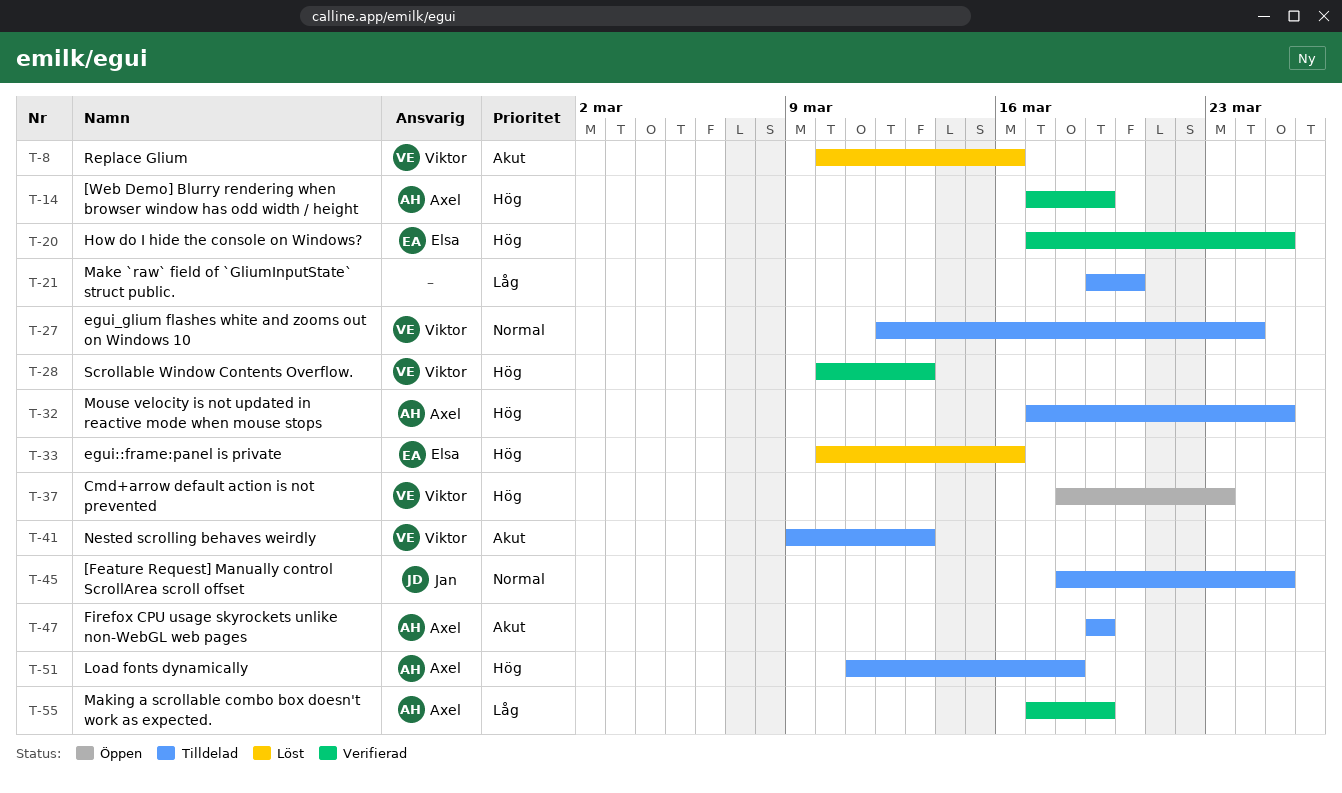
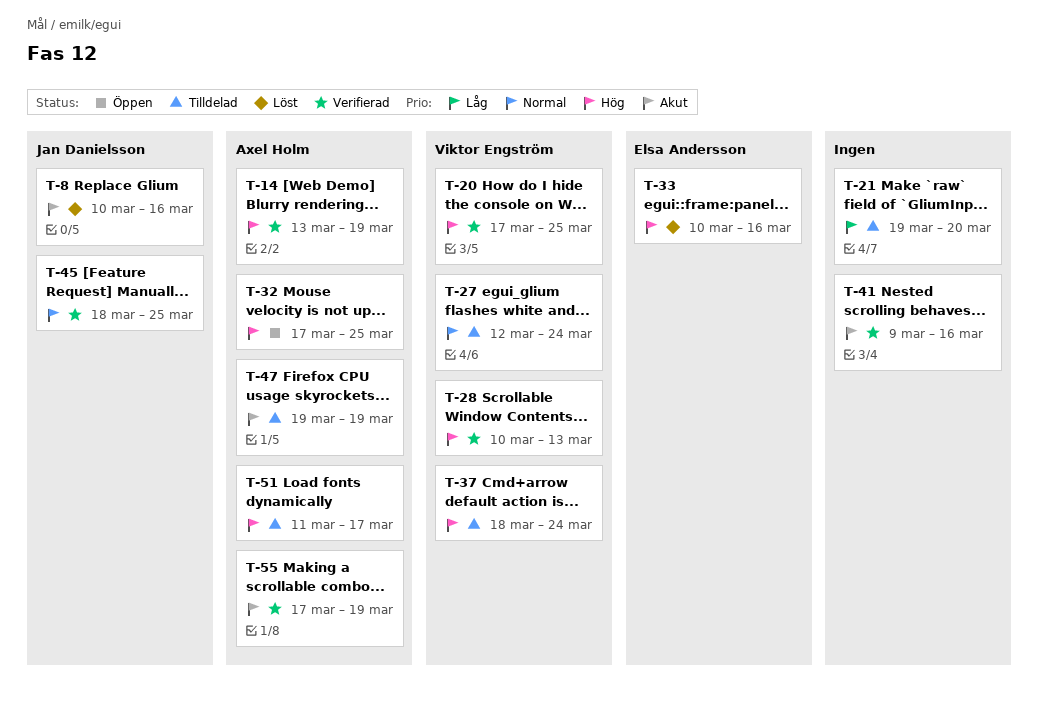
T-8, owner: Viktor Engström -> Jan Danielsson
T-14, start: Mar 17 -> Mar 13
T-20, owner: Elsa Andersson -> Viktor Engström
T-32, status: Tilldelad -> Öppen
T-37, status: Öppen -> Tilldelad
T-37, due: Mar 23 -> Mar 24
T-41, status: Tilldelad -> Verifierad
T-41, owner: Viktor Engström -> none
T-41, due: Mar 13 -> Mar 16
T-45, status: Tilldelad -> Verifierad
T-51, due: Mar 18 -> Mar 17
T-55, priority: Låg -> Akut

